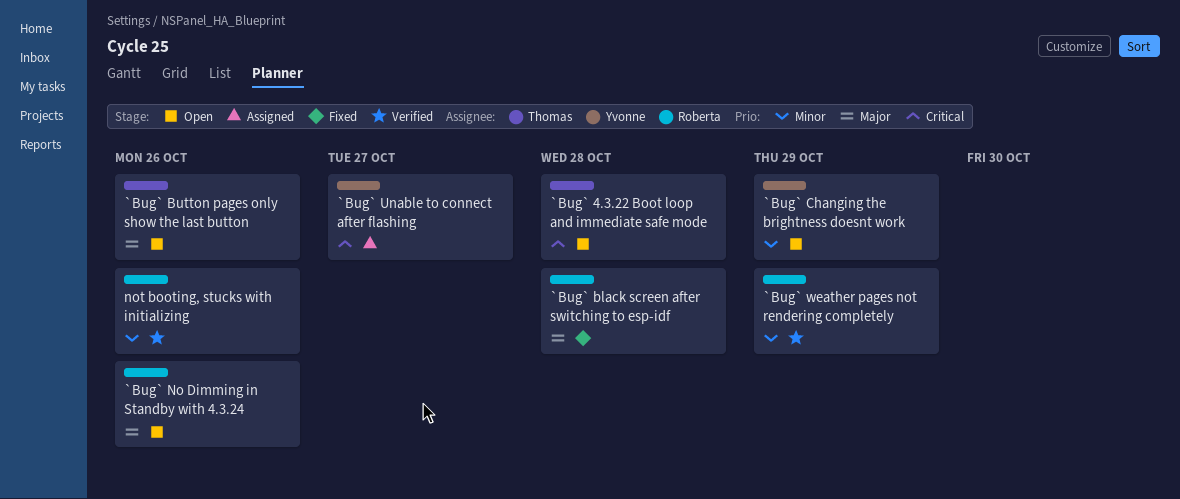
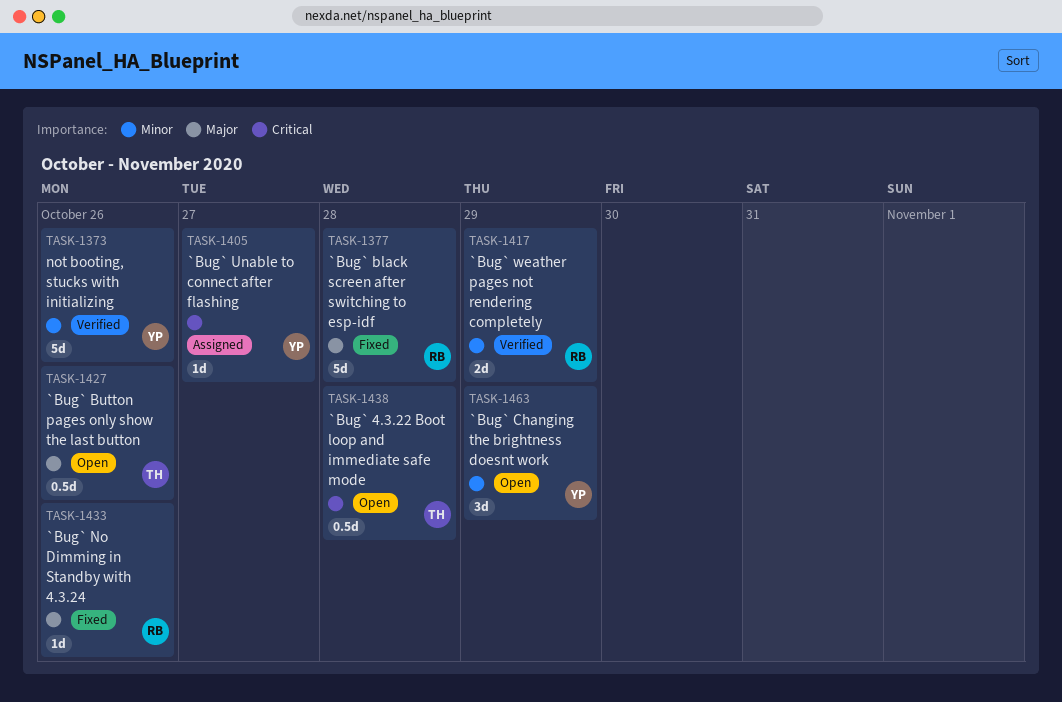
`Bug` No Dimming in Standby with 4.3.24, status: Open -> Fixed
not booting, stucks with initializing, owner: Roberta -> Yvonne

